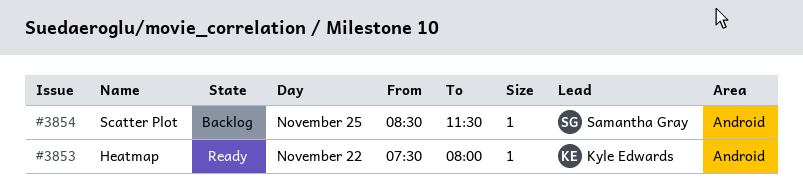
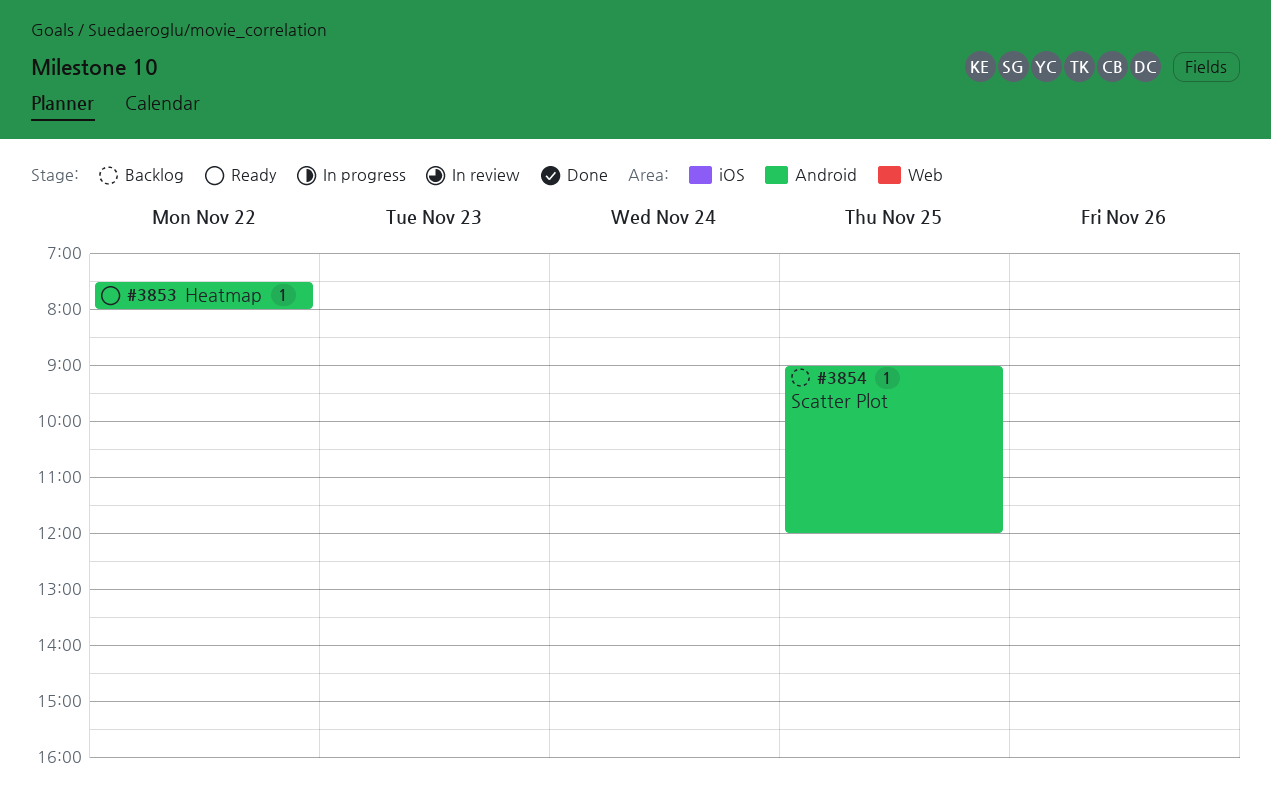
#3854, begins: 08:30 -> 09:00
#3854, ends: 11:30 -> 12:00

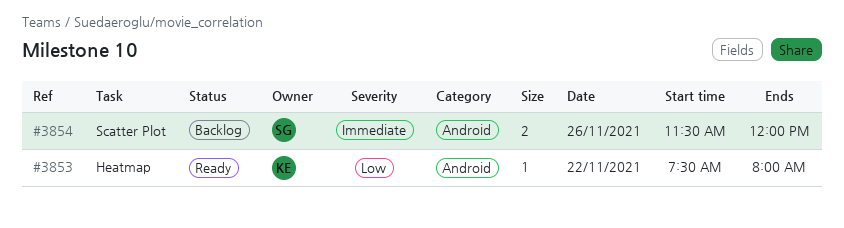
#3854, estimate: 1 -> 2
#3854, day: Nov 25 -> Nov 26
#3854, begins: 09:00 -> 11:30

